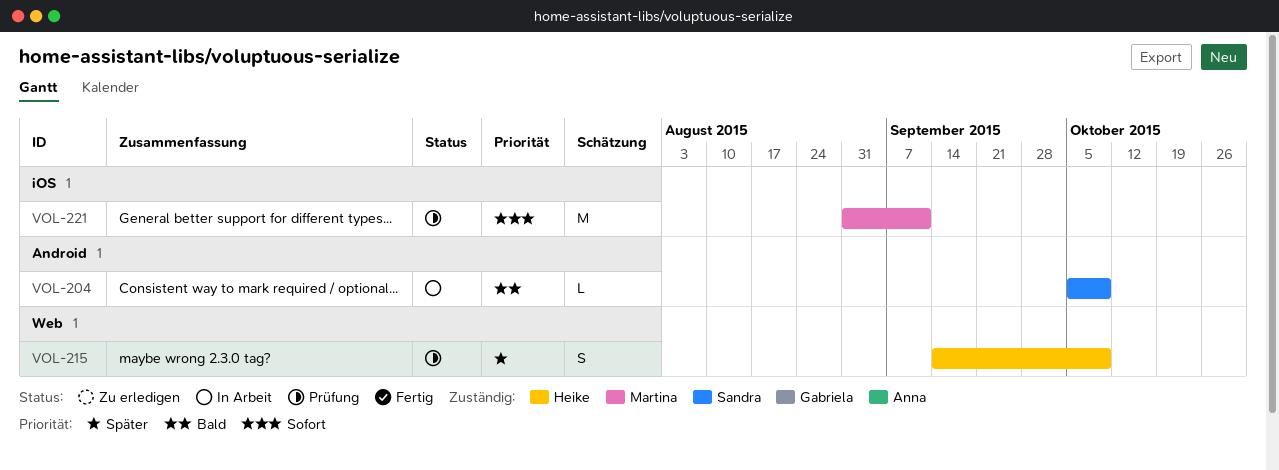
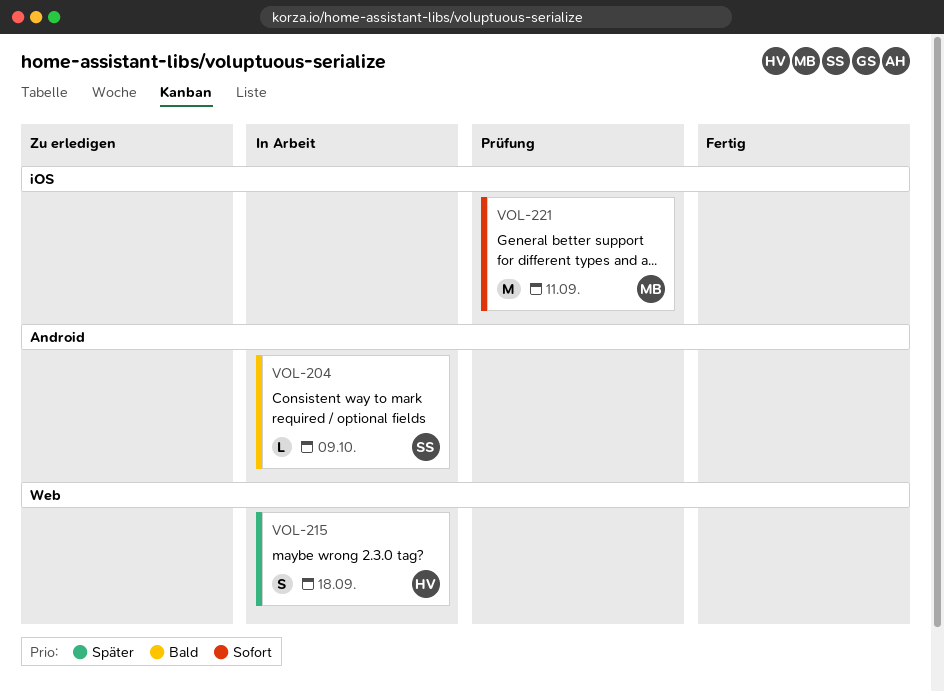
VOL-215, status: Prüfung -> In Arbeit
VOL-215, due: Oct 9 -> Sep 18

